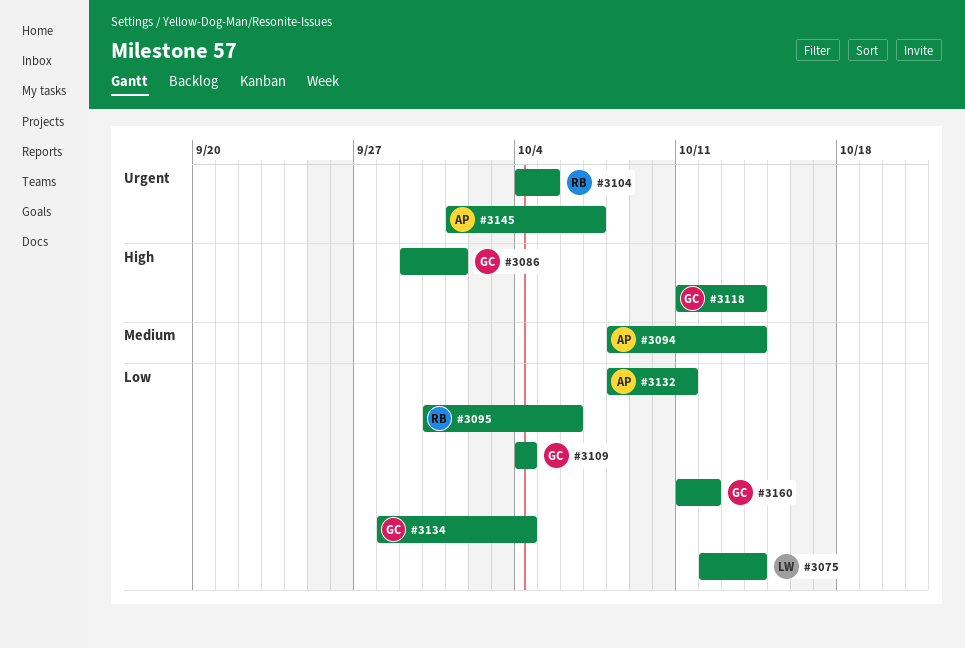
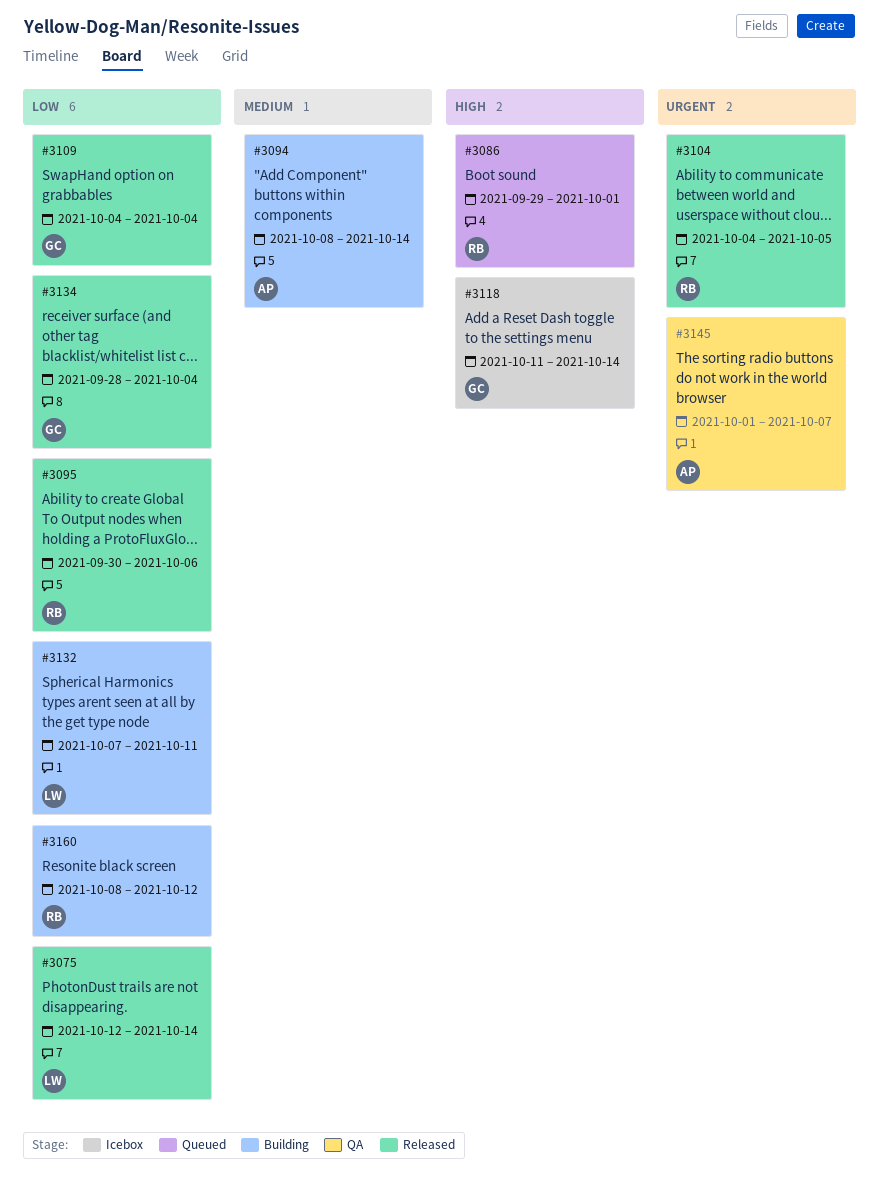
#3086, owner: GC -> RB
#3132, owner: AP -> LW
#3132, start: Oct 8 -> Oct 7
#3160, owner: GC -> RB
#3160, start: Oct 11 -> Oct 8

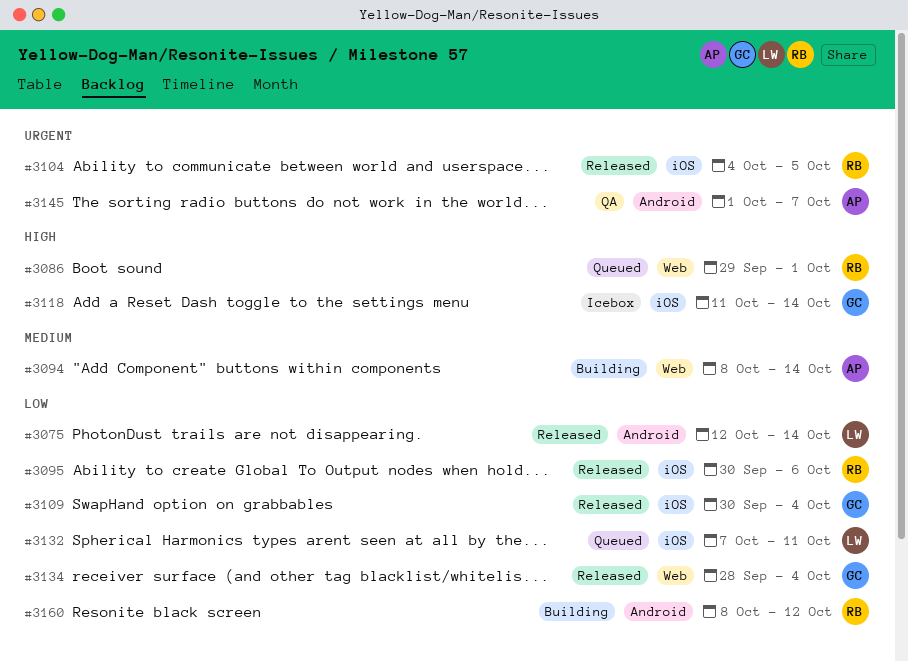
#3109, start: Oct 4 -> Sep 30
#3132, status: Building -> Queued

